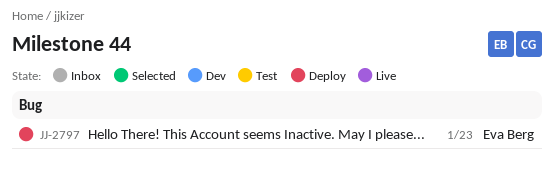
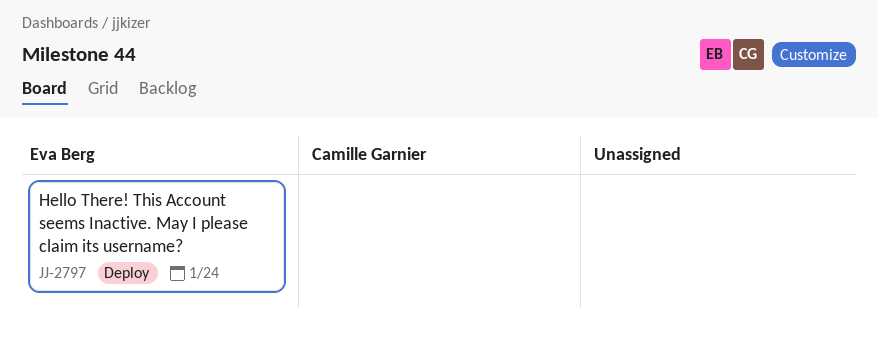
JJ-2797, due: Jan 23 -> Jan 24

